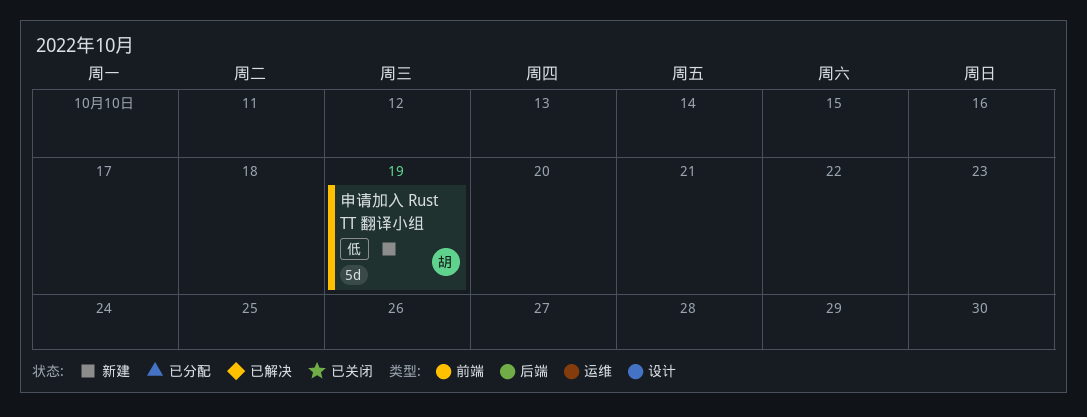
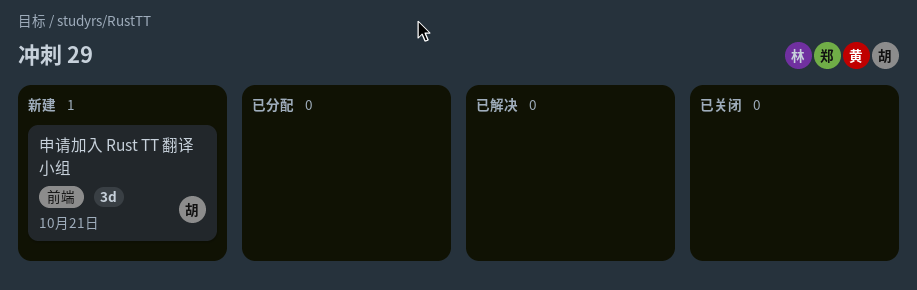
申请加入 Rust TT 翻译小组, estimate: 5d -> 3d
申请加入 Rust TT 翻译小组, due: Oct 19 -> Oct 21

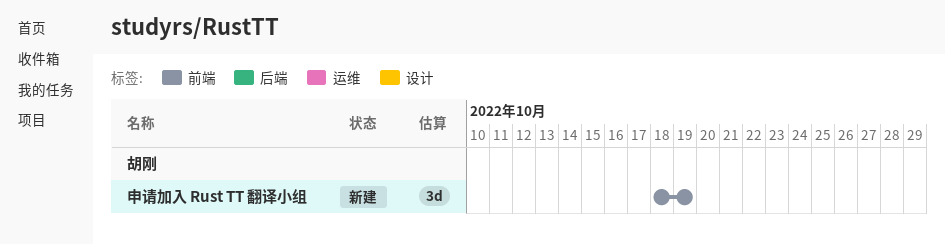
申请加入 Rust TT 翻译小组, due: Oct 21 -> Oct 19

